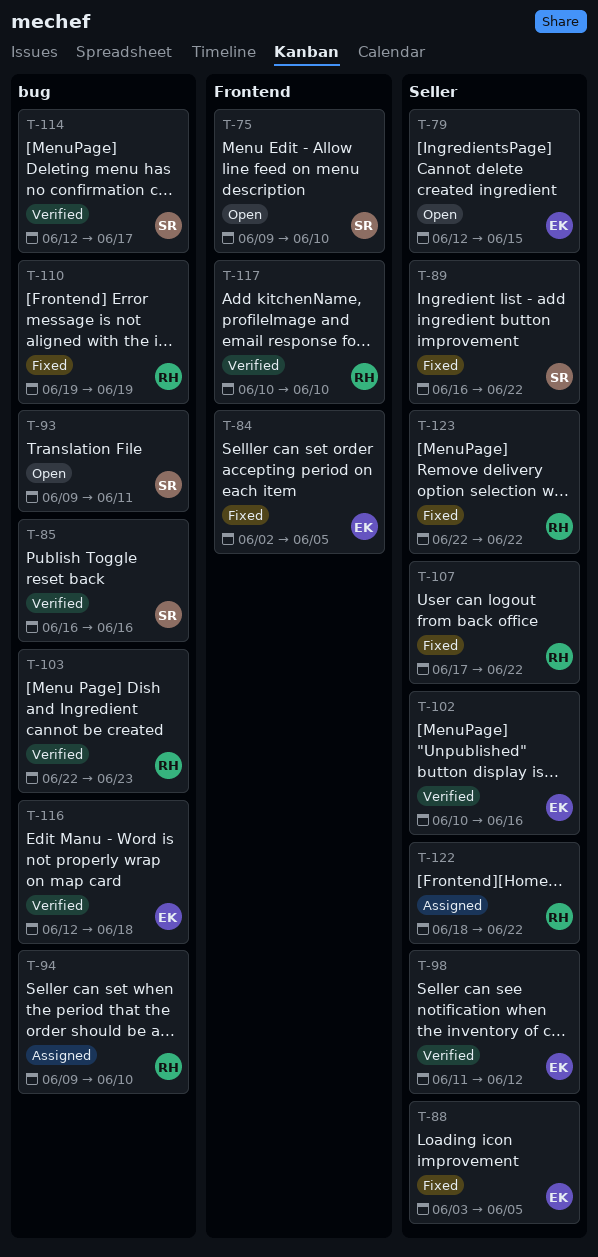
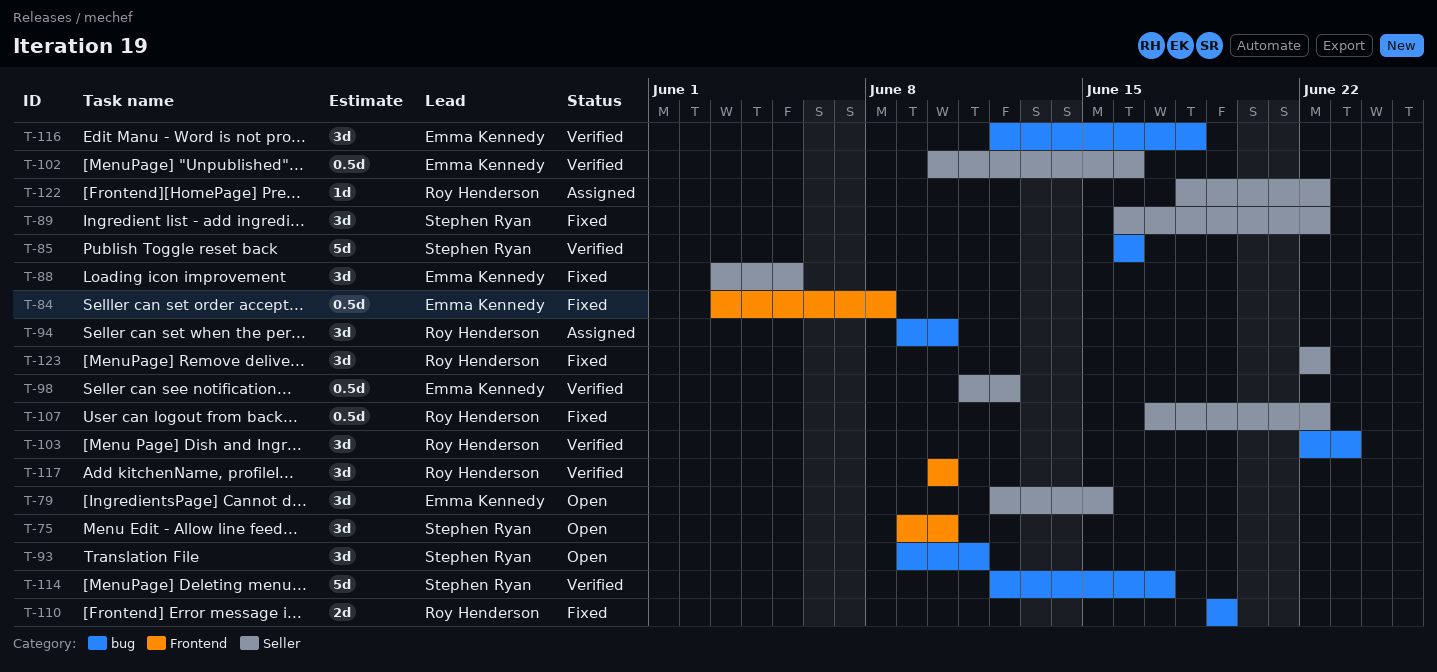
T-84, start: Jun 2 -> Jun 3
T-84, due: Jun 5 -> Jun 8

